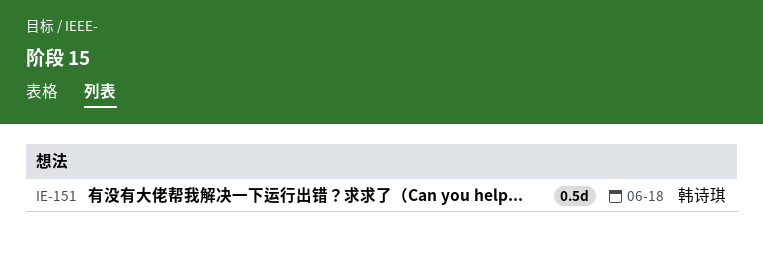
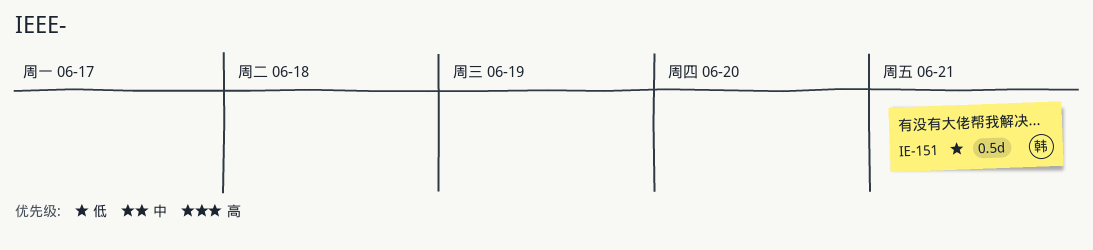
IE-151, due: Jun 18 -> Jun 21

